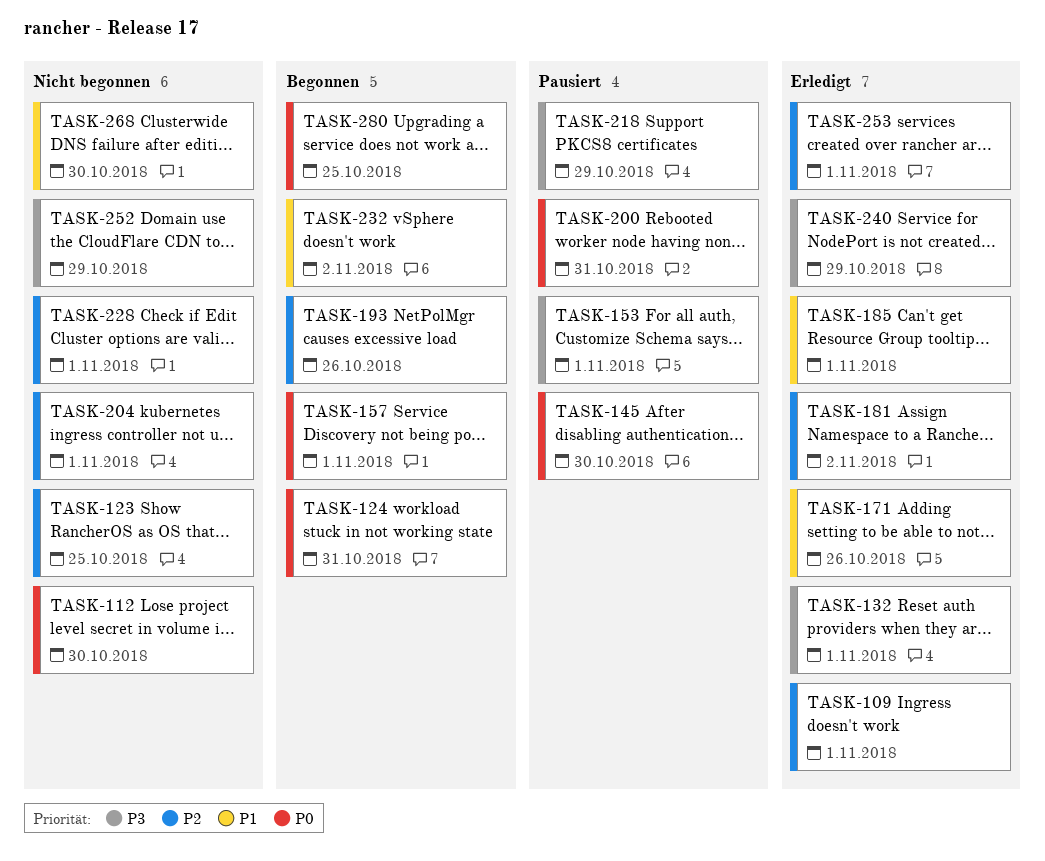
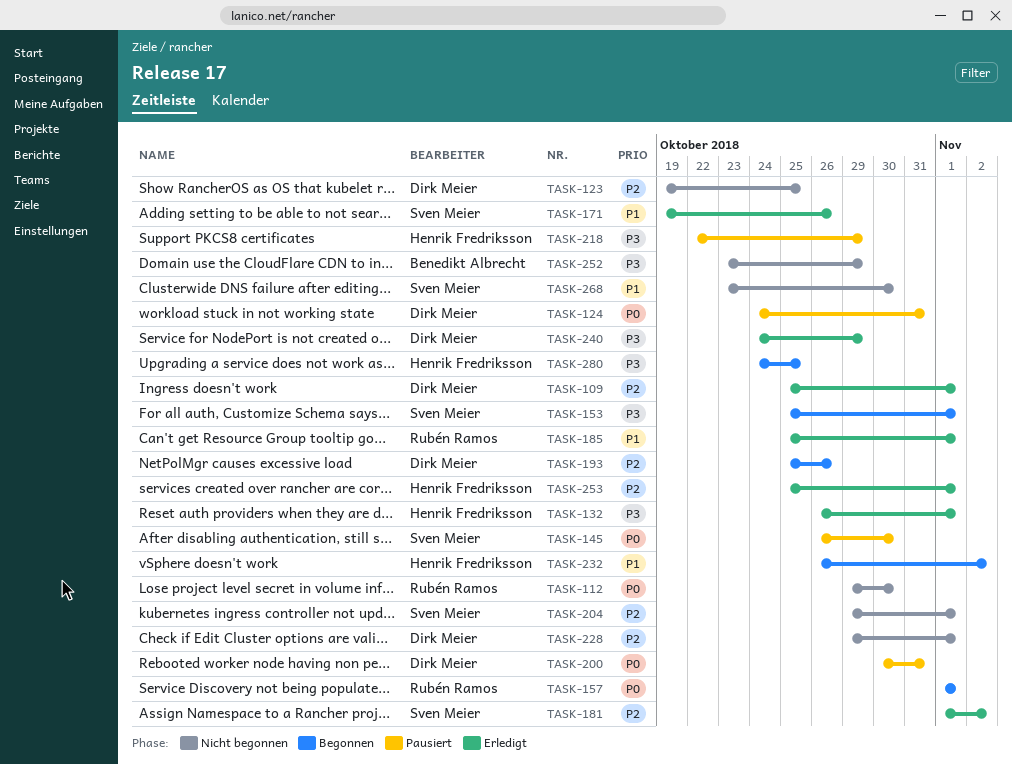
TASK-124, status: Begonnen -> Pausiert
TASK-153, status: Pausiert -> Begonnen
TASK-280, priority: P0 -> P3

